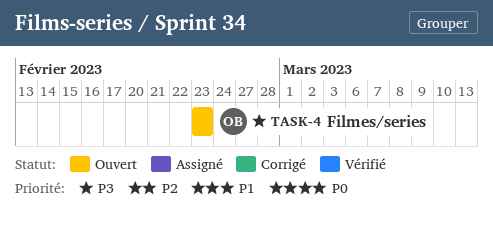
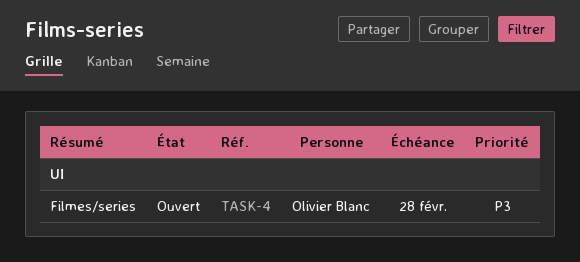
TASK-4, due: Feb 23 -> Feb 28

